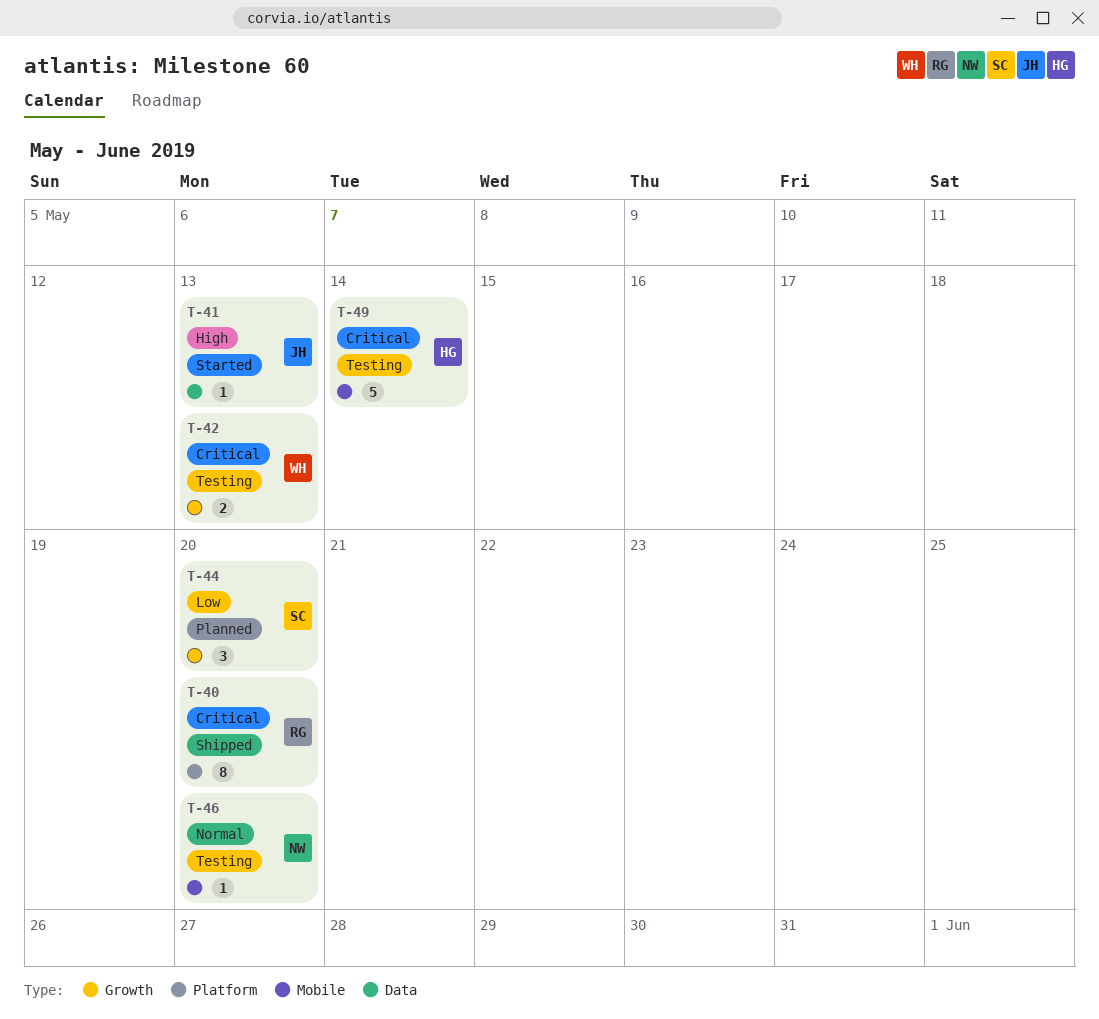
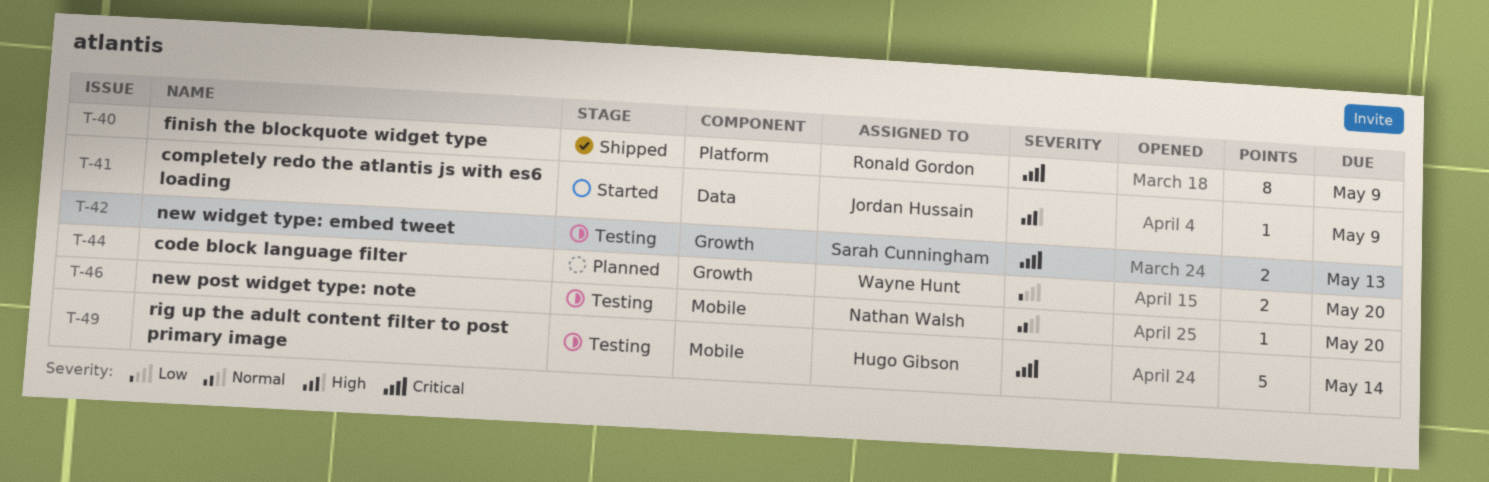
T-40, due: May 20 -> May 9
T-41, due: May 13 -> May 9
T-42, owner: Wayne Hunt -> Sarah Cunningham
T-44, owner: Sarah Cunningham -> Wayne Hunt
T-44, estimate: 3 -> 2

